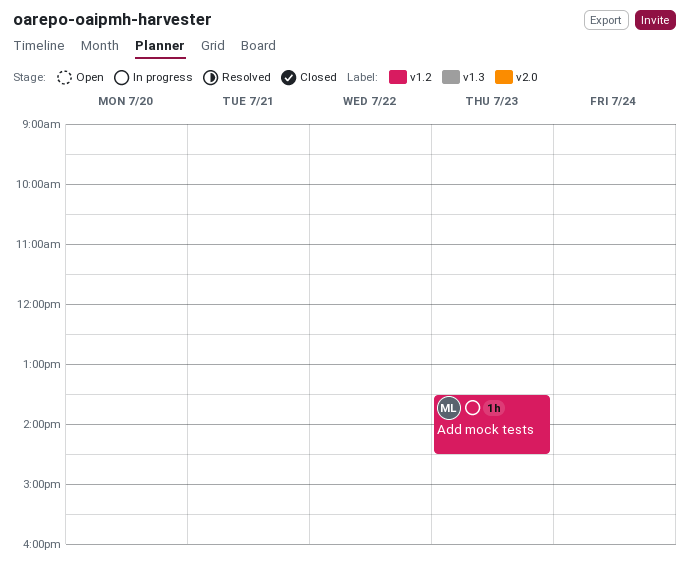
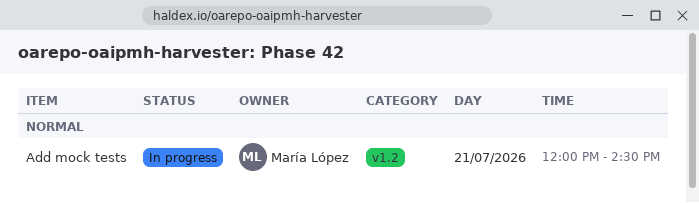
Add mock tests, day: Jul 23 -> Jul 21
Add mock tests, begins: 13:30 -> 12:00

